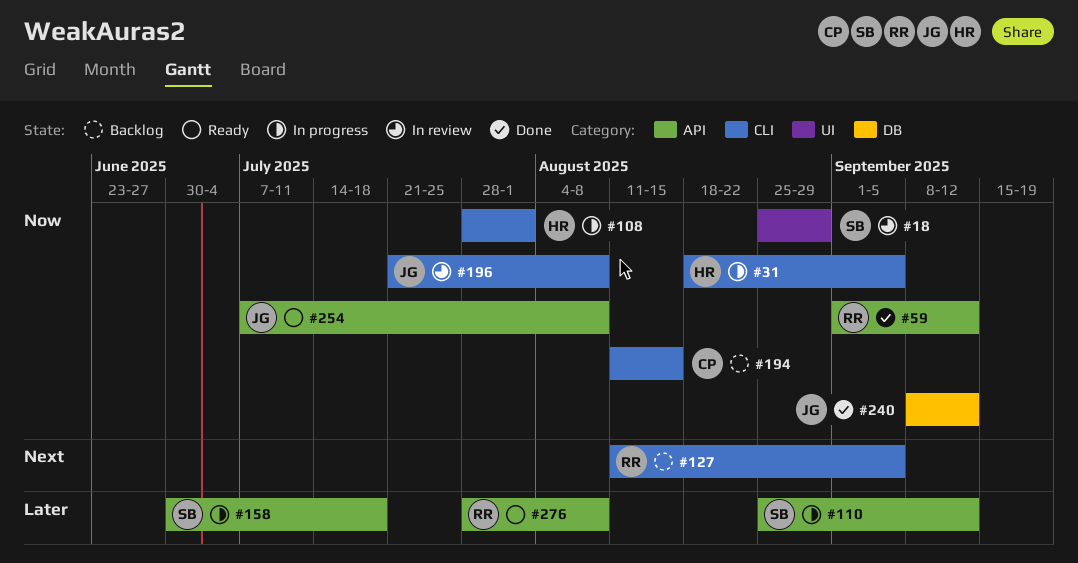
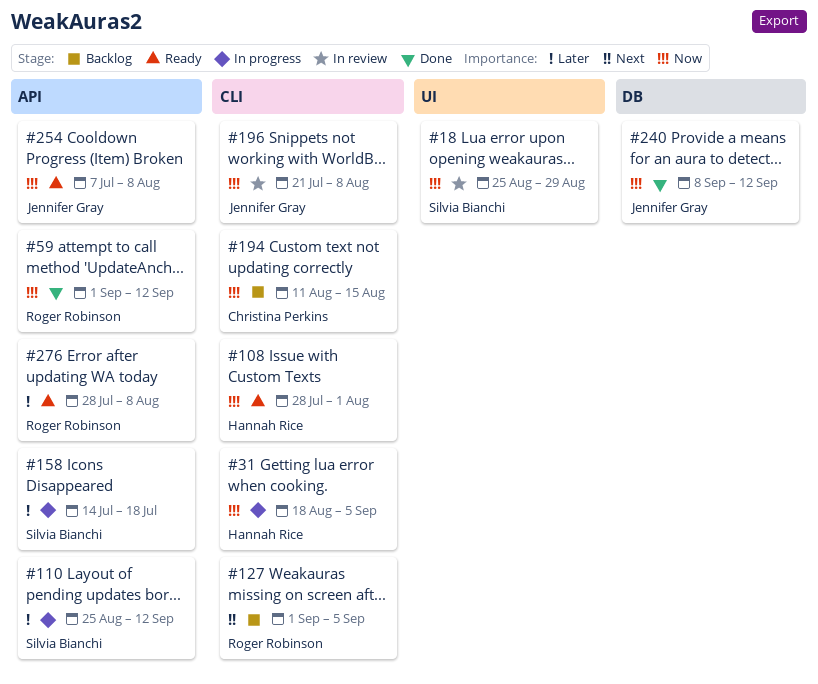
#108, status: In progress -> Ready
#127, start: Aug 11 -> Sep 1
#158, start: Jun 30 -> Jul 14

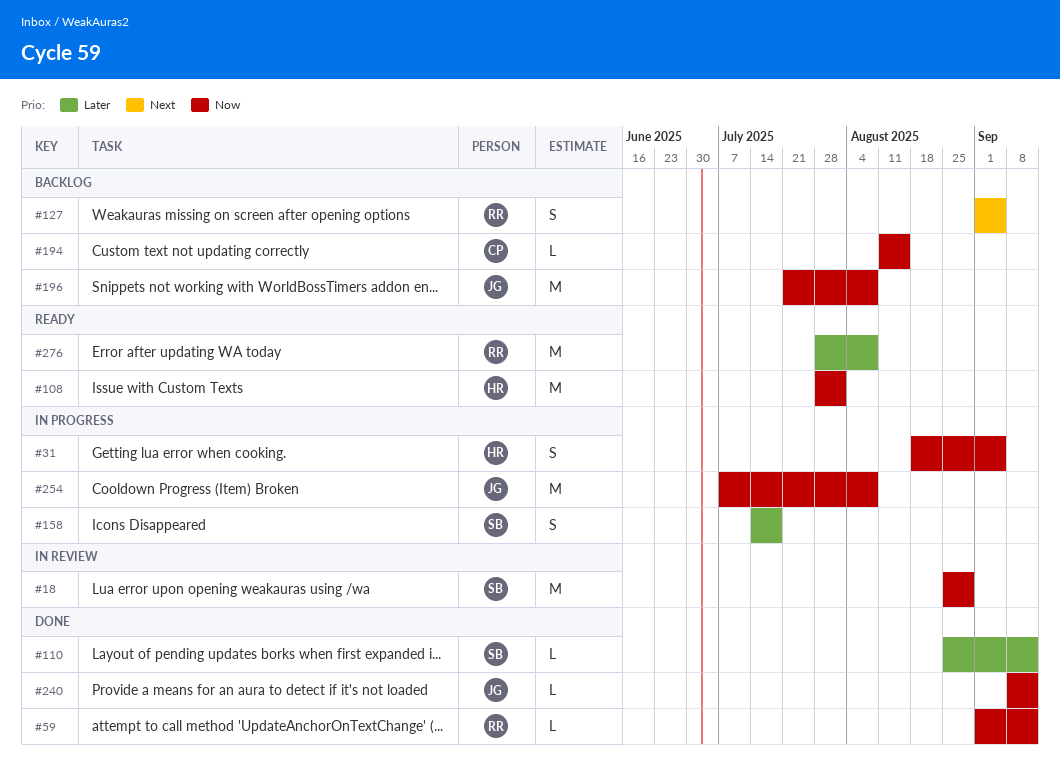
#110, status: In progress -> Done
#196, status: In review -> Backlog
#254, status: Ready -> In progress

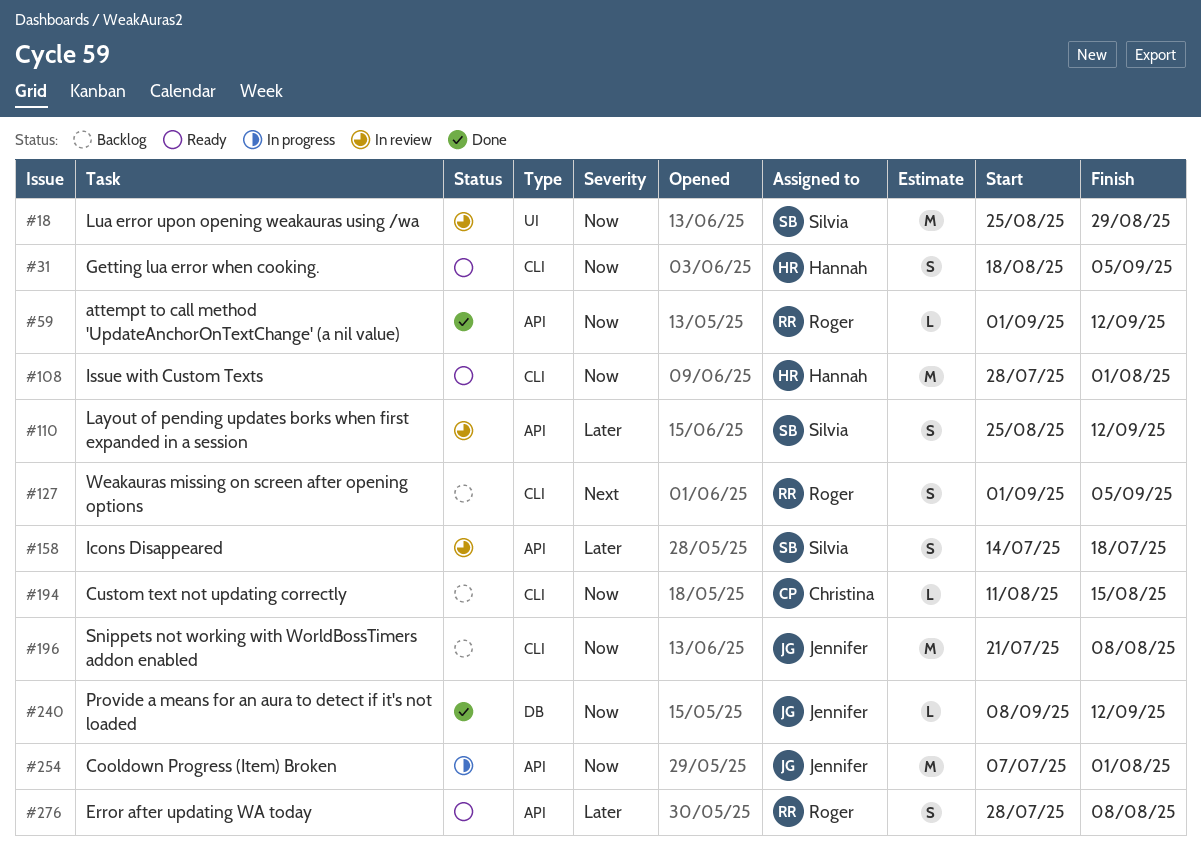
#31, status: In progress -> Ready
#110, status: Done -> In review
#110, estimate: L -> S
#158, status: In progress -> In review
#254, due: Aug 8 -> Aug 1
#276, estimate: M -> S

